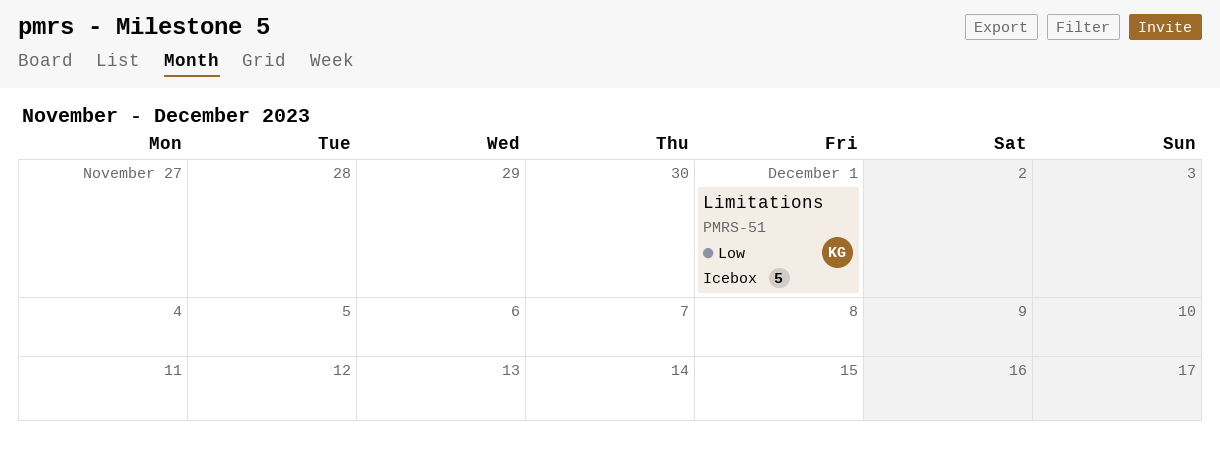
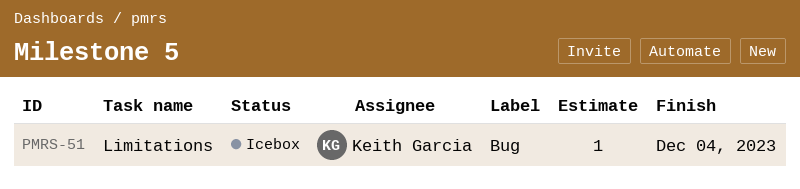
PMRS-51, estimate: 5 -> 1
PMRS-51, due: Dec 1 -> Dec 4

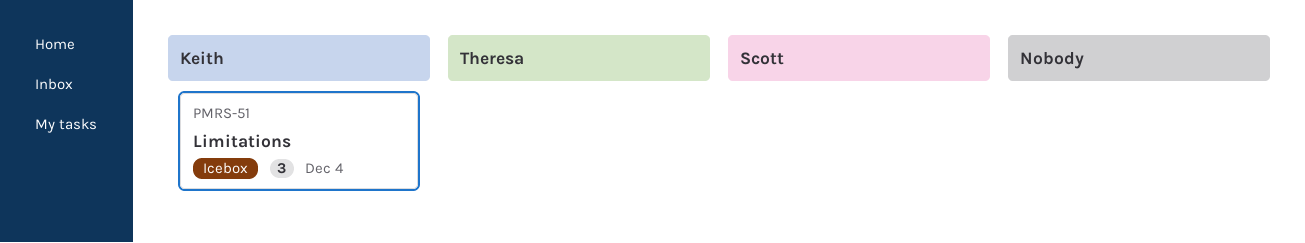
PMRS-51, estimate: 1 -> 3

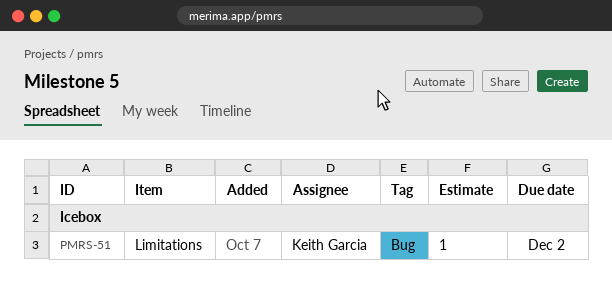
PMRS-51, estimate: 3 -> 1
PMRS-51, due: Dec 4 -> Dec 2

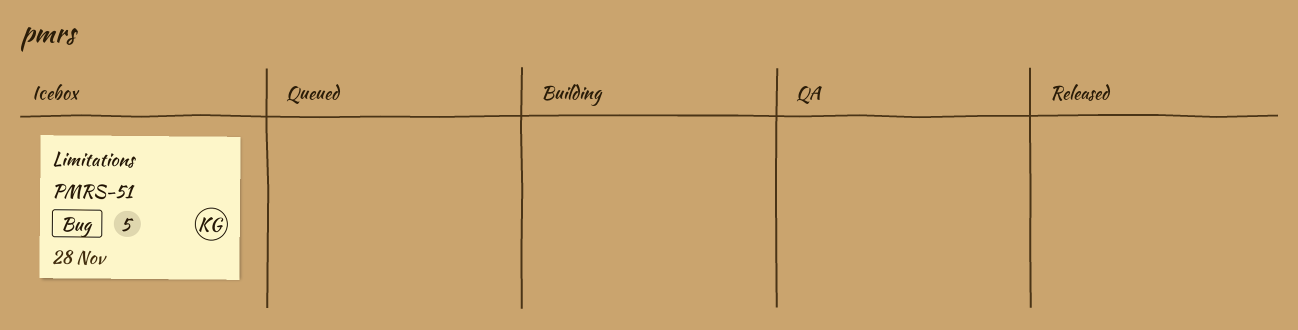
PMRS-51, estimate: 1 -> 5
PMRS-51, due: Dec 2 -> Nov 28

